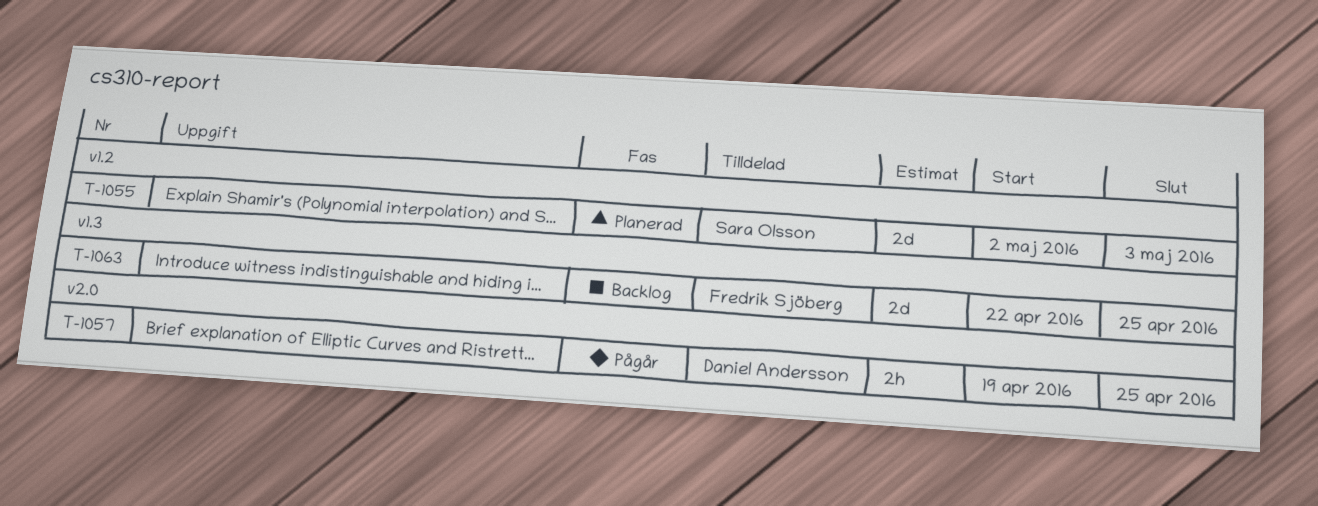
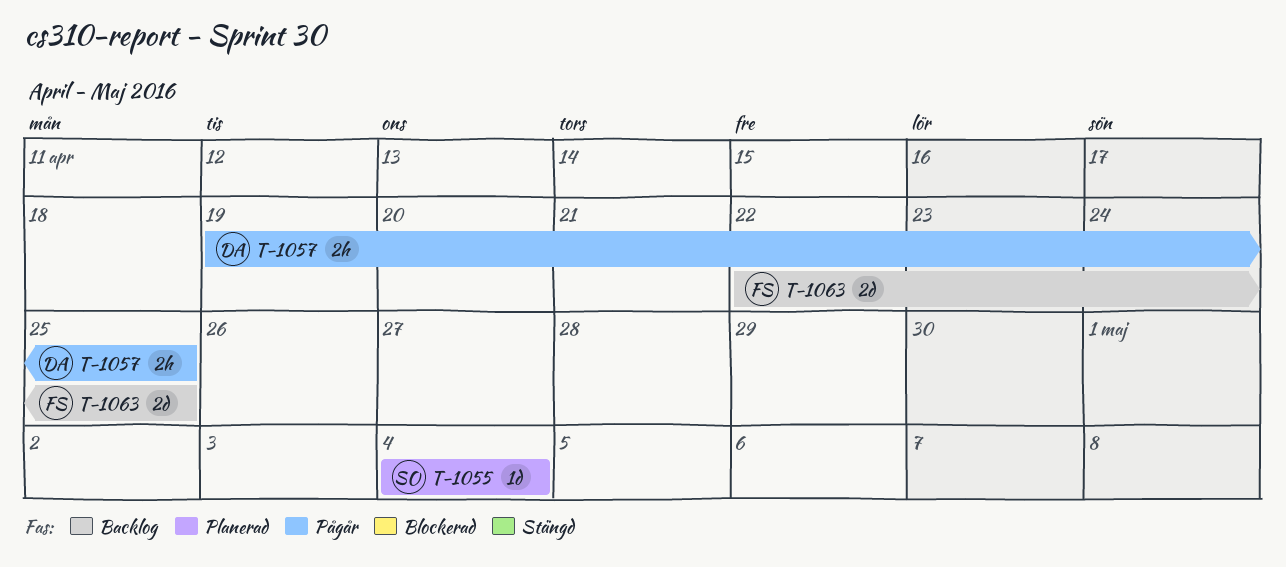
T-1055, estimate: 2d -> 1d
T-1055, start: May 2 -> May 4
T-1055, due: May 3 -> May 4

